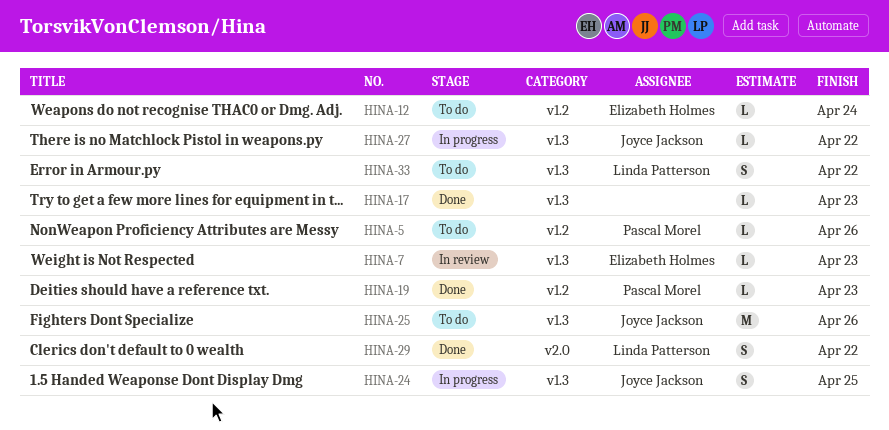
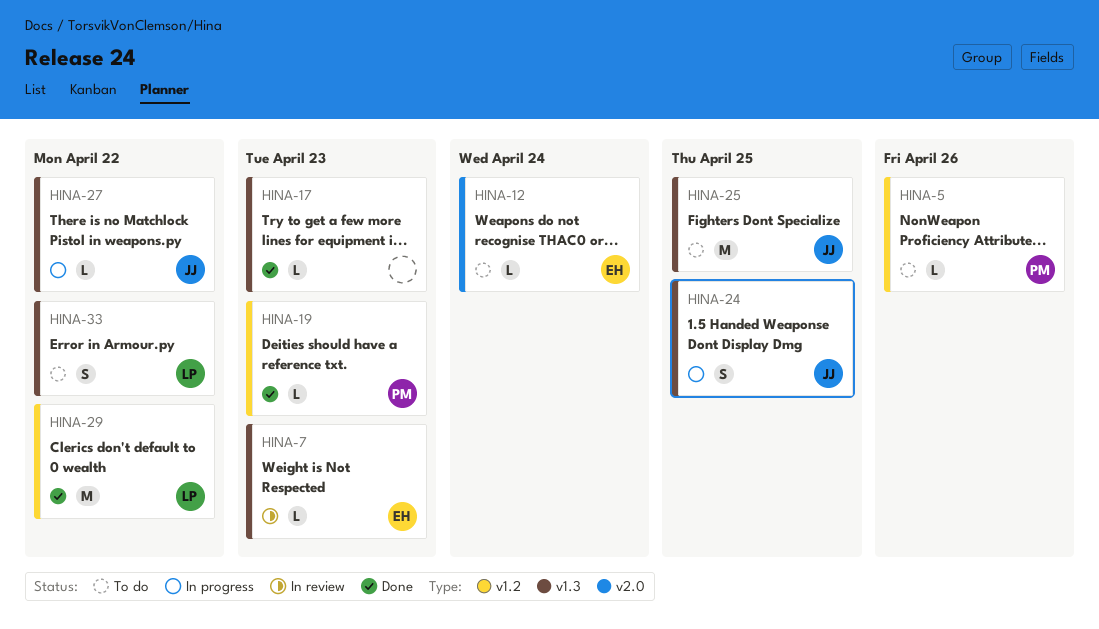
HINA-12, label: v1.2 -> v2.0
HINA-25, due: Apr 26 -> Apr 25
HINA-29, label: v2.0 -> v1.2
HINA-29, estimate: S -> M

